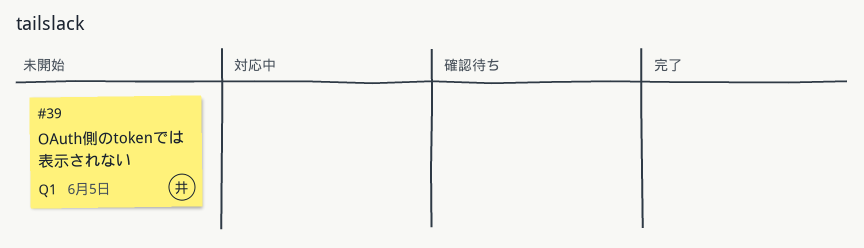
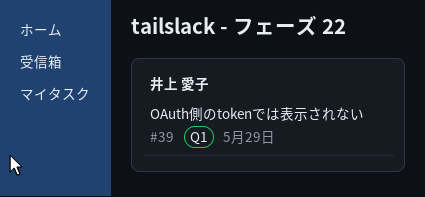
#39, due: Jun 5 -> May 29

